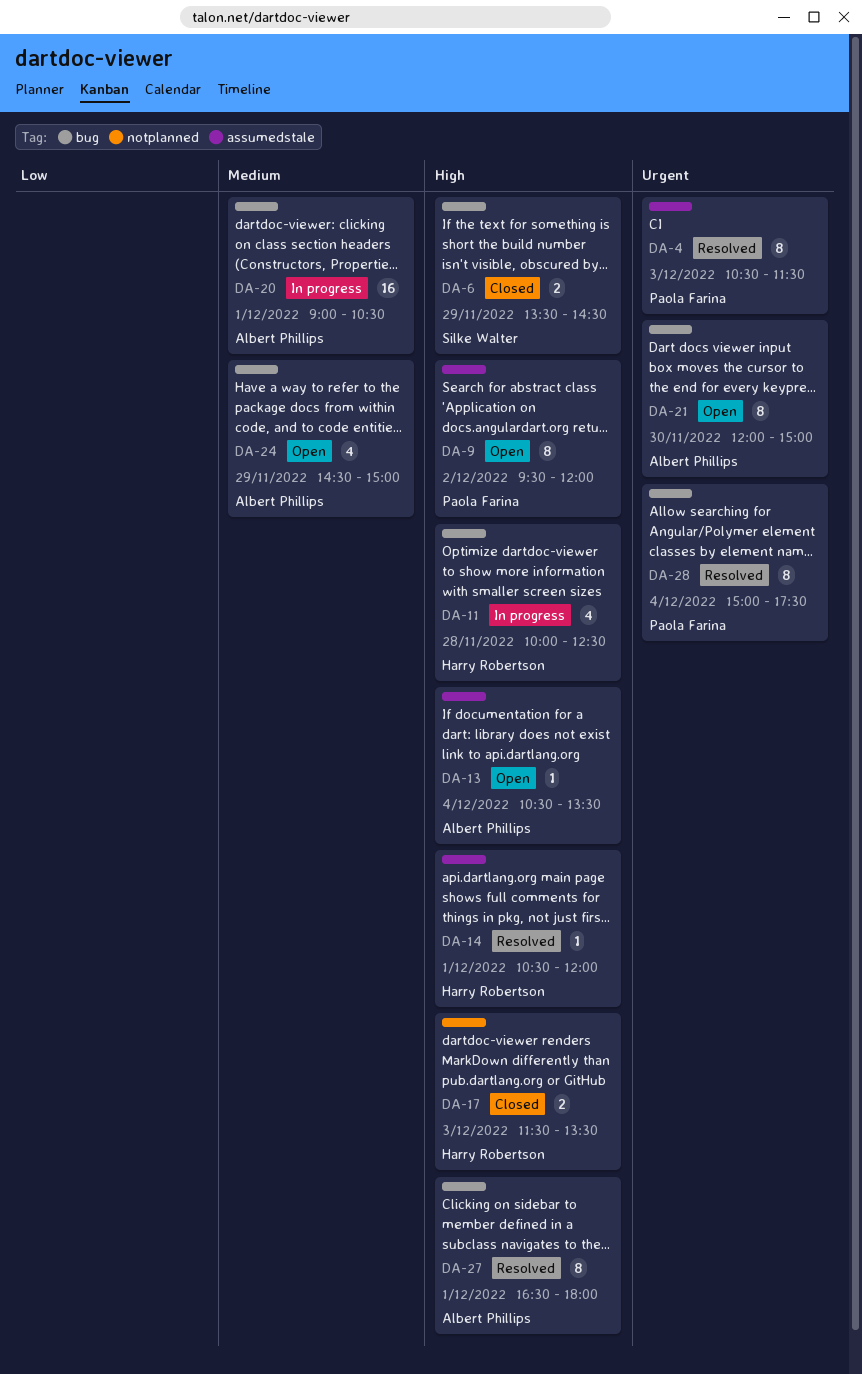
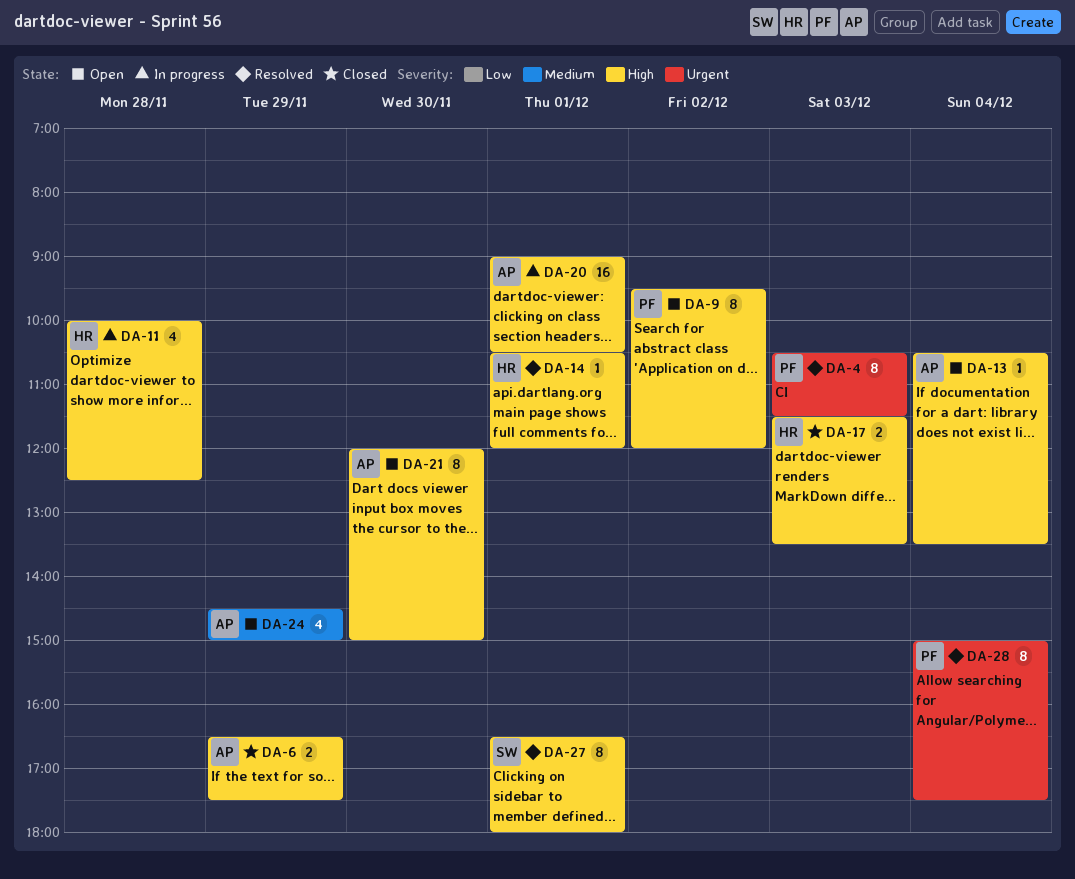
DA-6, owner: Silke Walter -> Albert Phillips
DA-6, begins: 13:30 -> 16:30
DA-6, ends: 14:30 -> 17:30
DA-20, priority: Medium -> High
DA-21, priority: Urgent -> High
DA-27, owner: Albert Phillips -> Silke Walter

